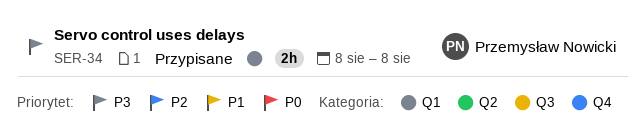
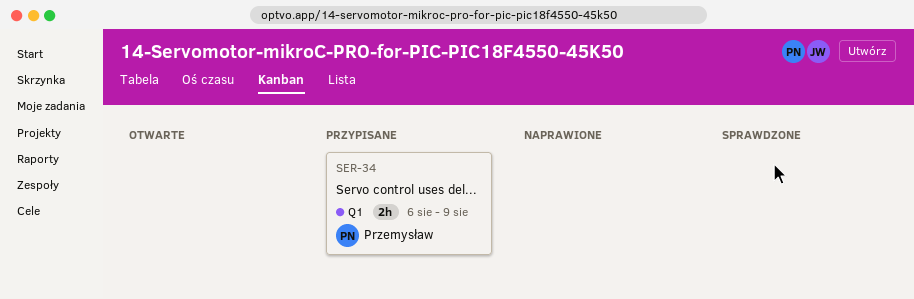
SER-34, start: Aug 8 -> Aug 6
SER-34, due: Aug 8 -> Aug 9

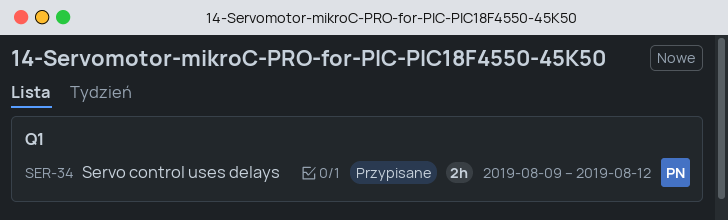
SER-34, start: Aug 6 -> Aug 9
SER-34, due: Aug 9 -> Aug 12

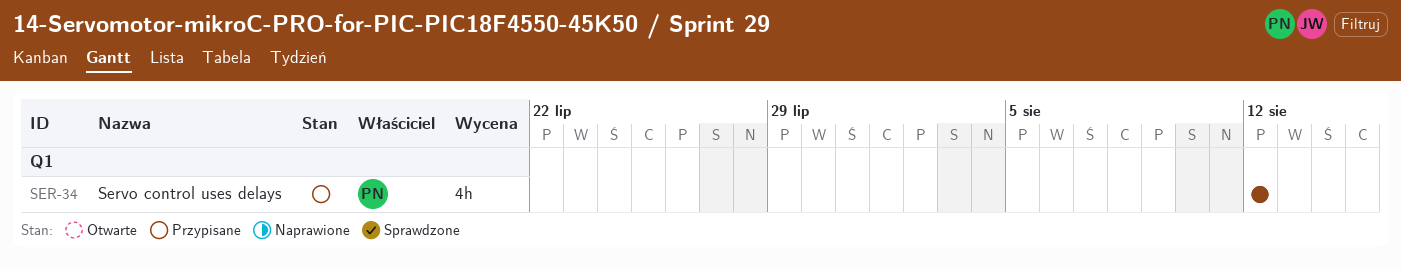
SER-34, estimate: 2h -> 4h
SER-34, start: Aug 9 -> Aug 12

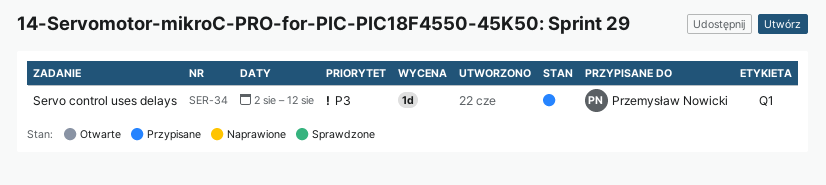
SER-34, estimate: 4h -> 1d
SER-34, start: Aug 12 -> Aug 2

